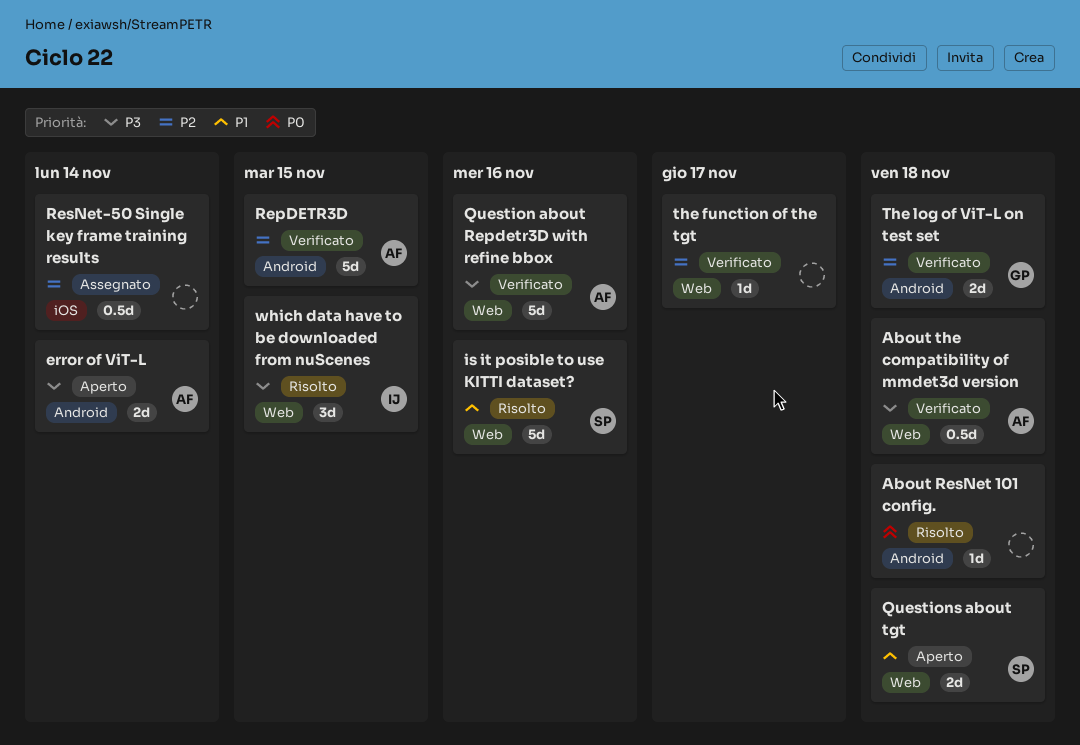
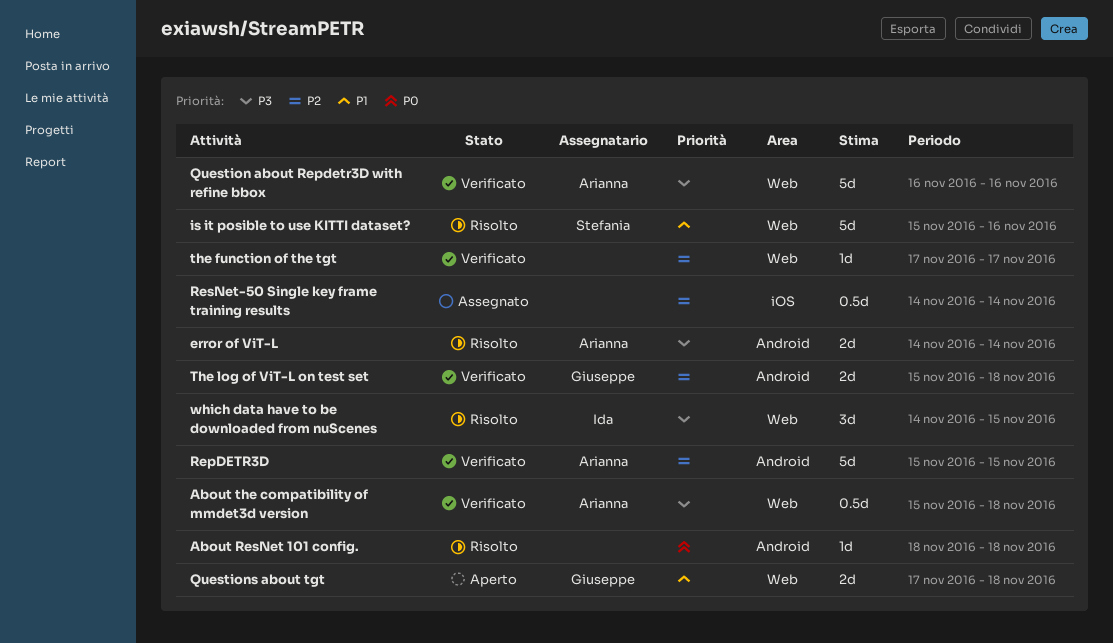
error of ViT-L, status: Aperto -> Risolto
Questions about tgt, owner: Stefania -> Giuseppe

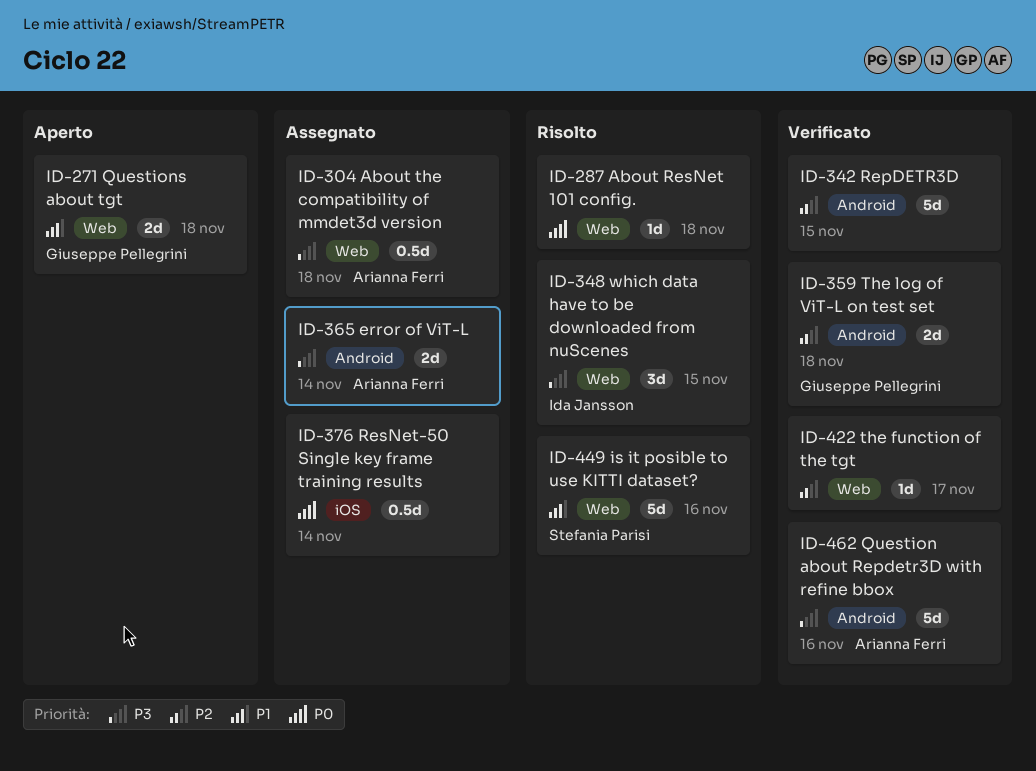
About ResNet 101 config., label: Android -> Web
About the compatibility of mmdet3d version, status: Verificato -> Assegnato
error of ViT-L, status: Risolto -> Assegnato
Question about Repdetr3D with refine bbox, label: Web -> Android
RepDETR3D, owner: Arianna Ferri -> none
ResNet-50 Single key frame training results, priority: P2 -> P0

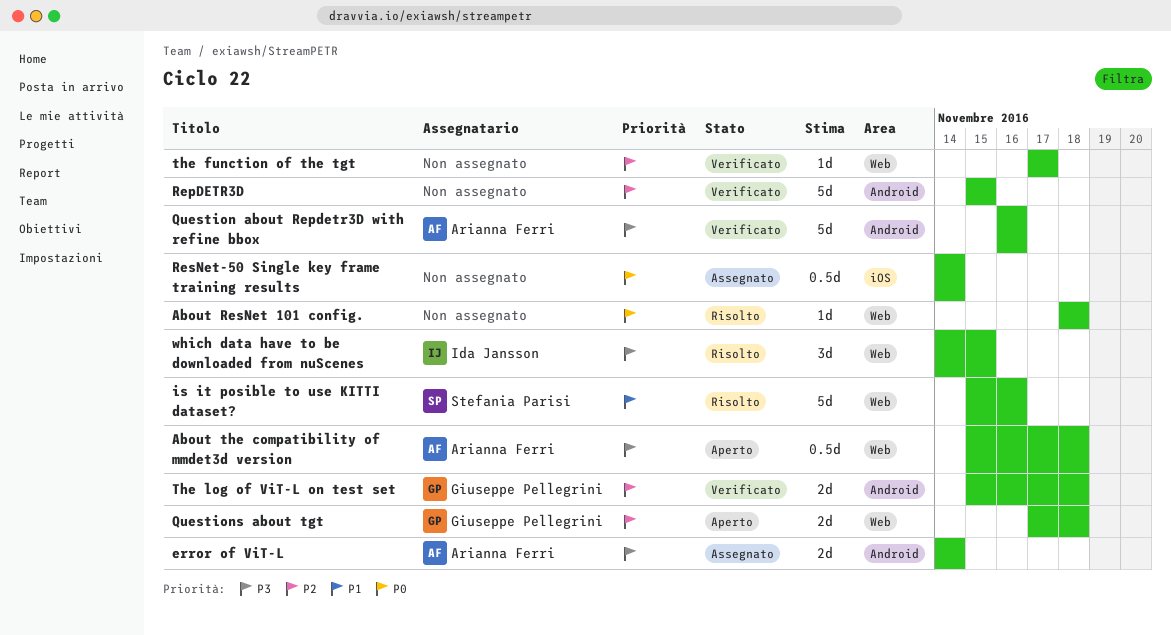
About the compatibility of mmdet3d version, status: Assegnato -> Aperto
Questions about tgt, priority: P1 -> P2

